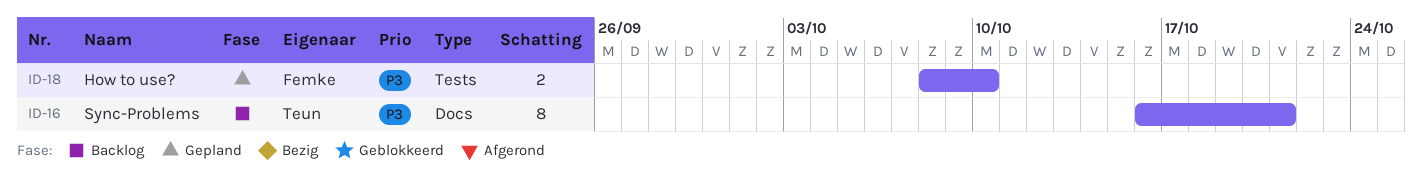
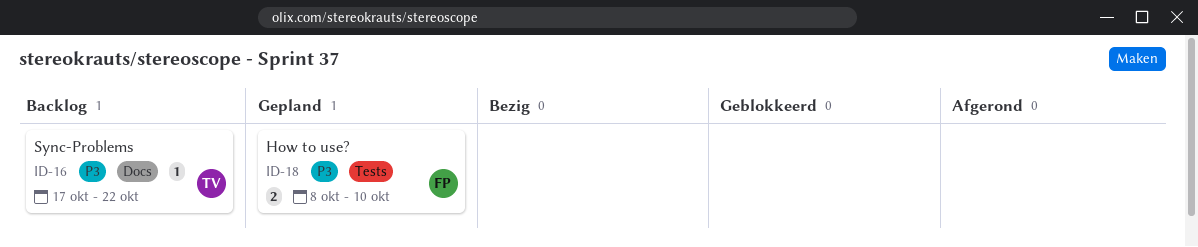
ID-16, estimate: 8 -> 1
ID-16, start: Oct 16 -> Oct 17
ID-16, due: Oct 21 -> Oct 22

